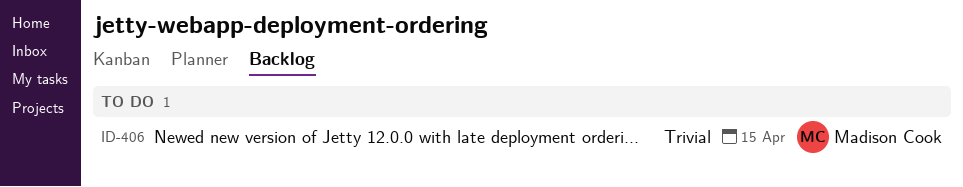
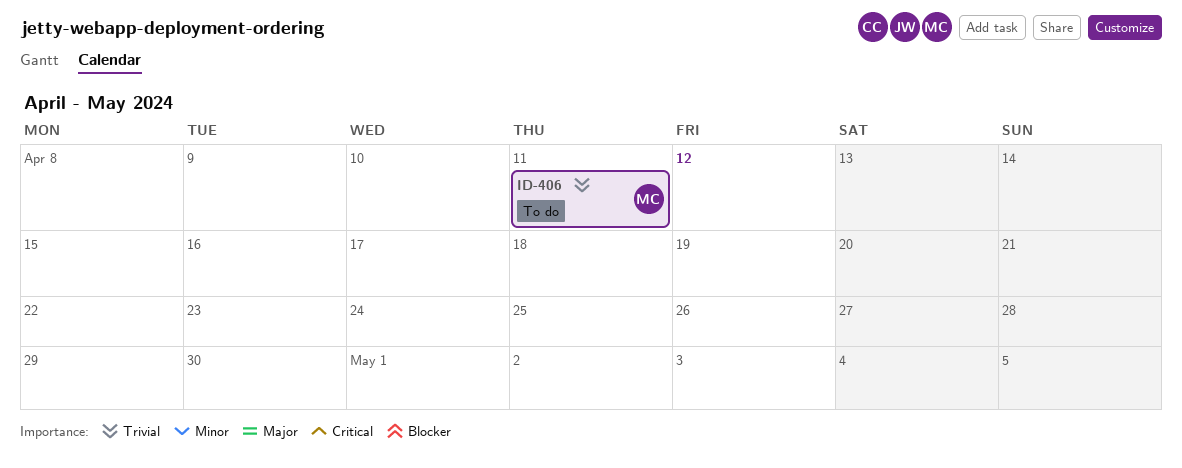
ID-406, due: Apr 15 -> Apr 11

